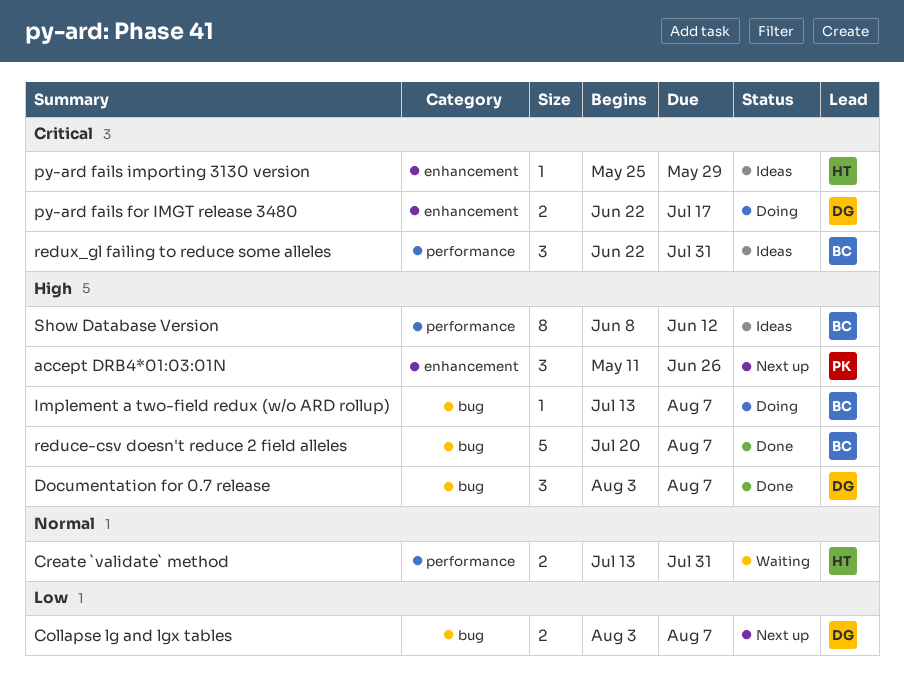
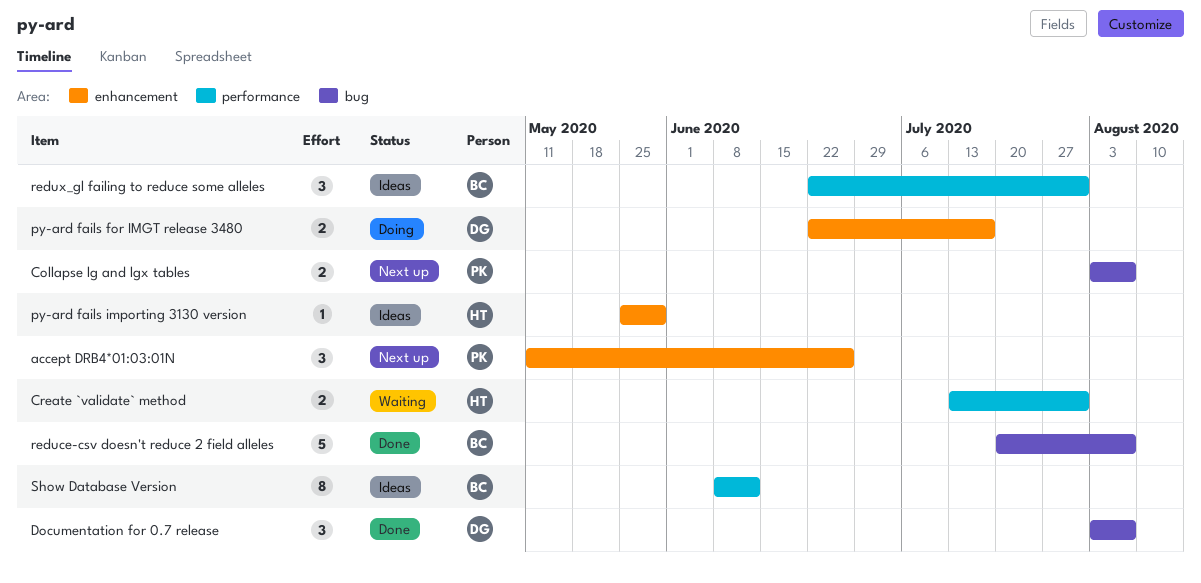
Collapse lg and lgx tables, owner: DG -> PK
Implement a two-field redux (w/o ARD rollup): present -> none

